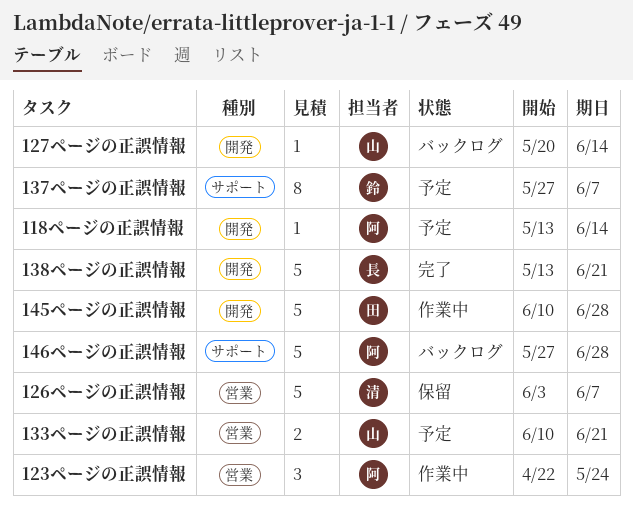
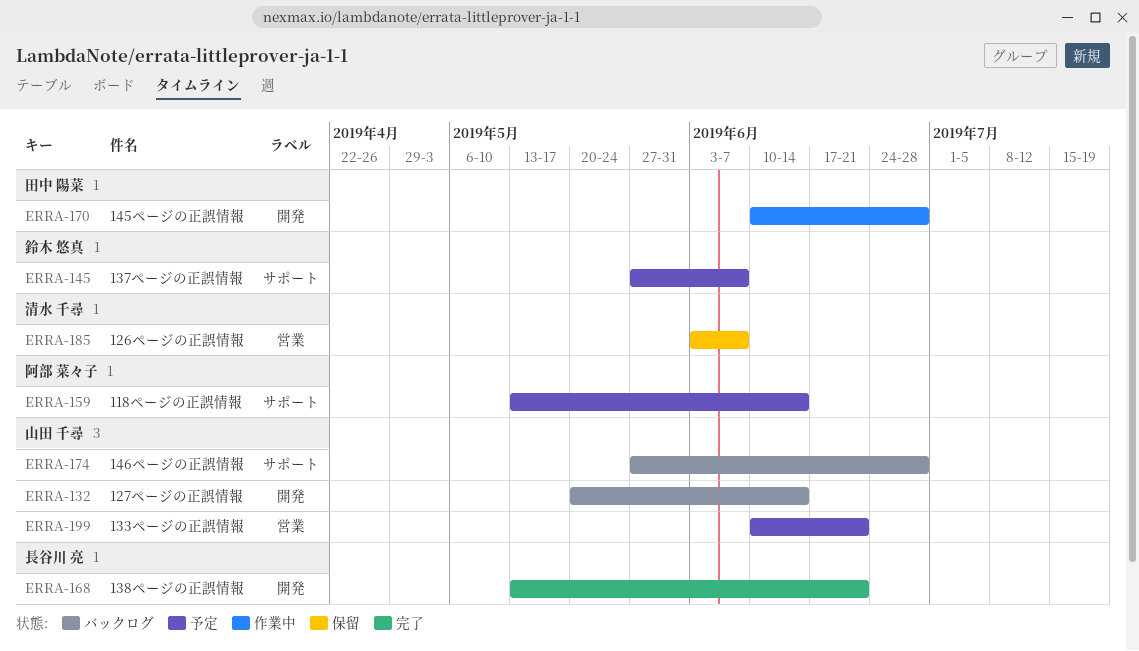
118ページの正誤情報, label: 開発 -> サポート
123ページの正誤情報: present -> none
146ページの正誤情報, owner: 阿部 菜々子 -> 山田 千尋

